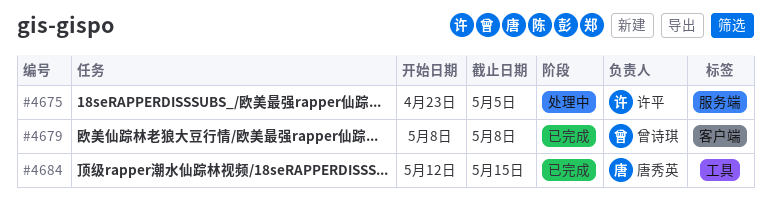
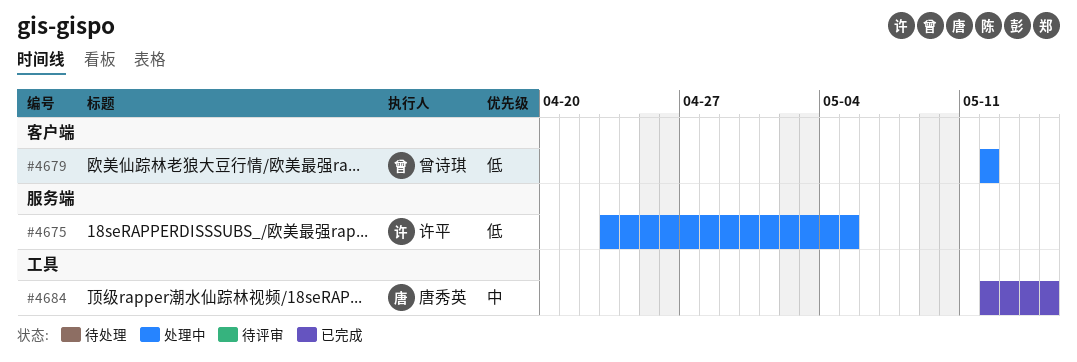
#4679, status: 已完成 -> 处理中
#4679, start: May 8 -> May 12
#4679, due: May 8 -> May 12

